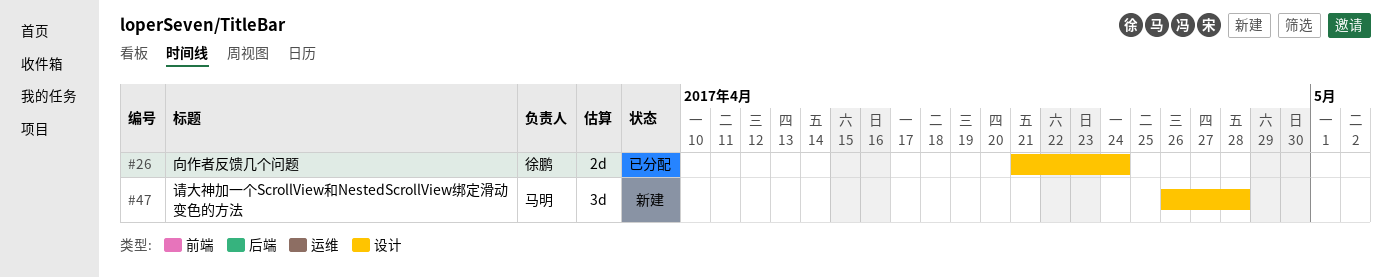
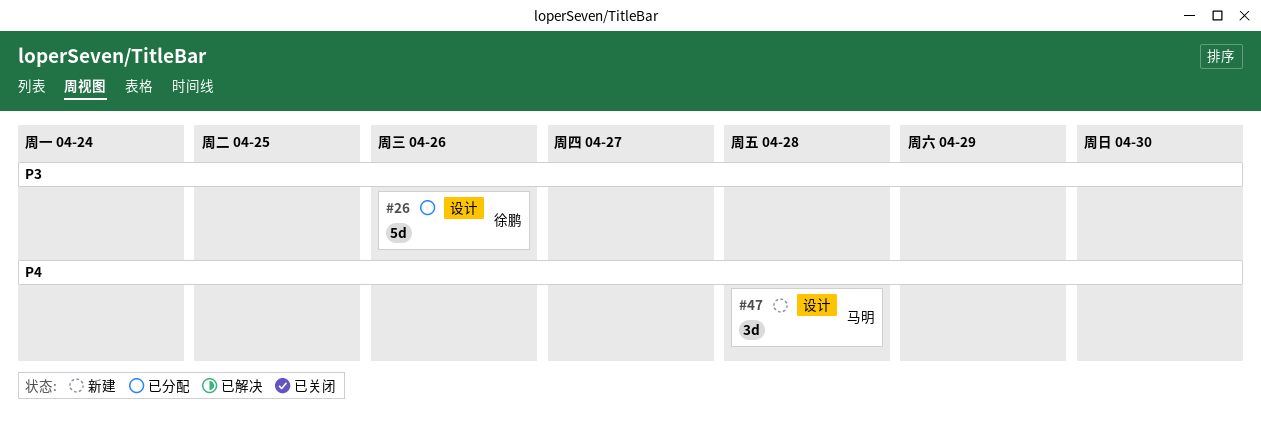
#26, estimate: 2d -> 5d
#26, due: Apr 24 -> Apr 26

